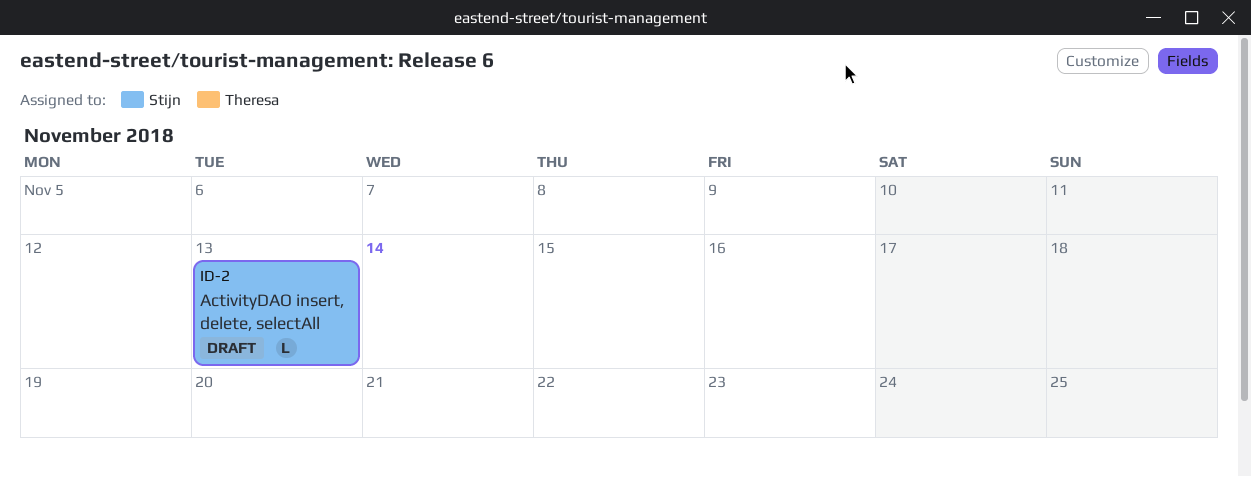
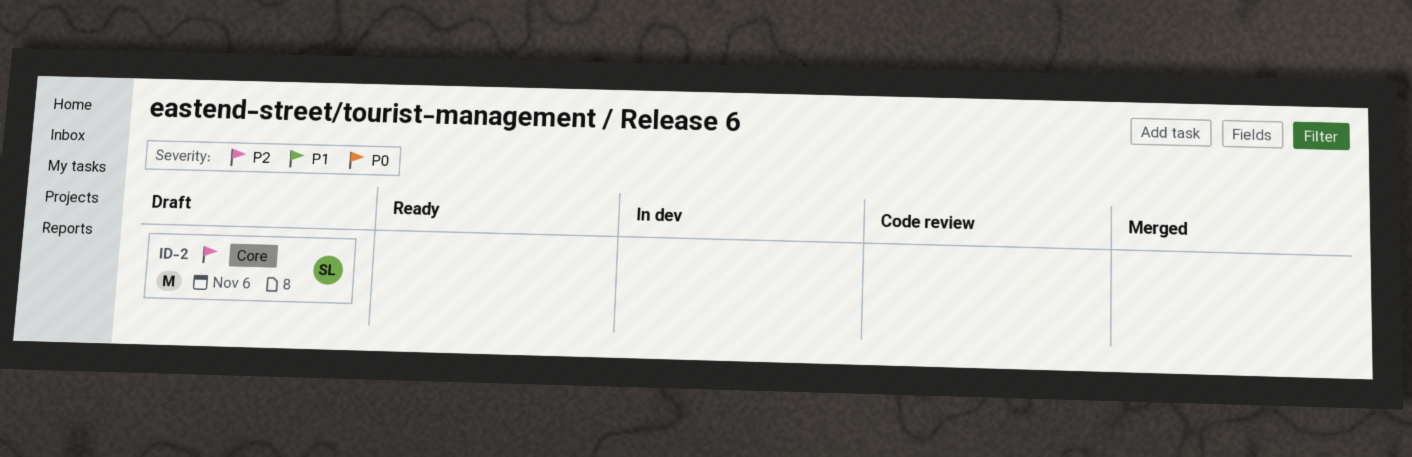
ID-2, estimate: L -> M
ID-2, due: Nov 13 -> Nov 6

